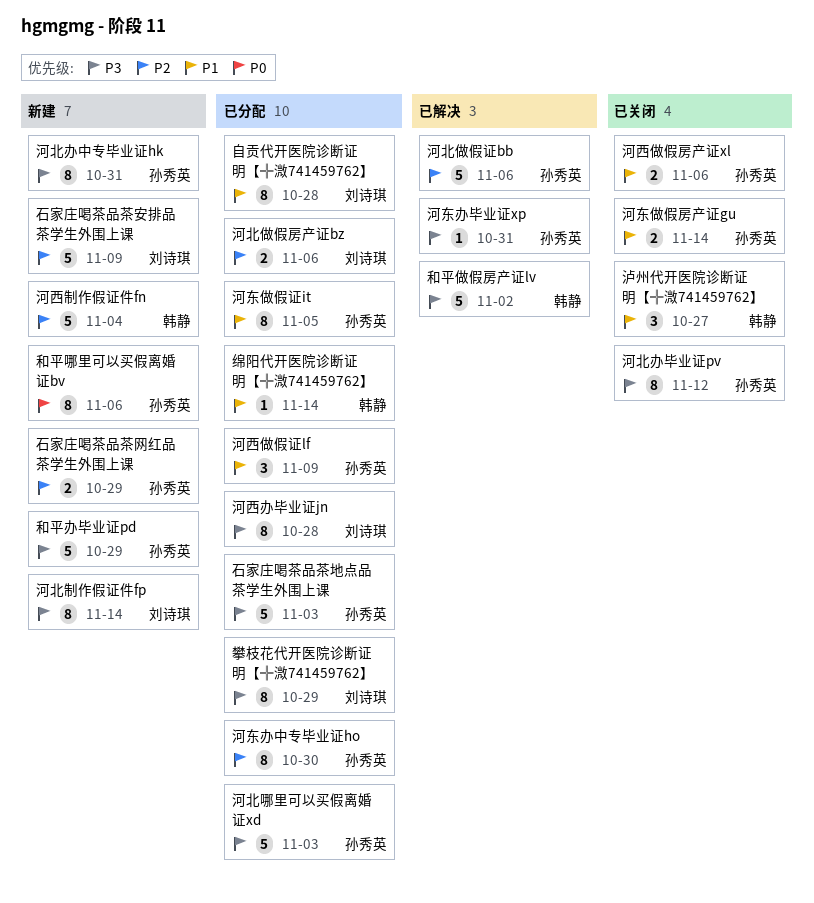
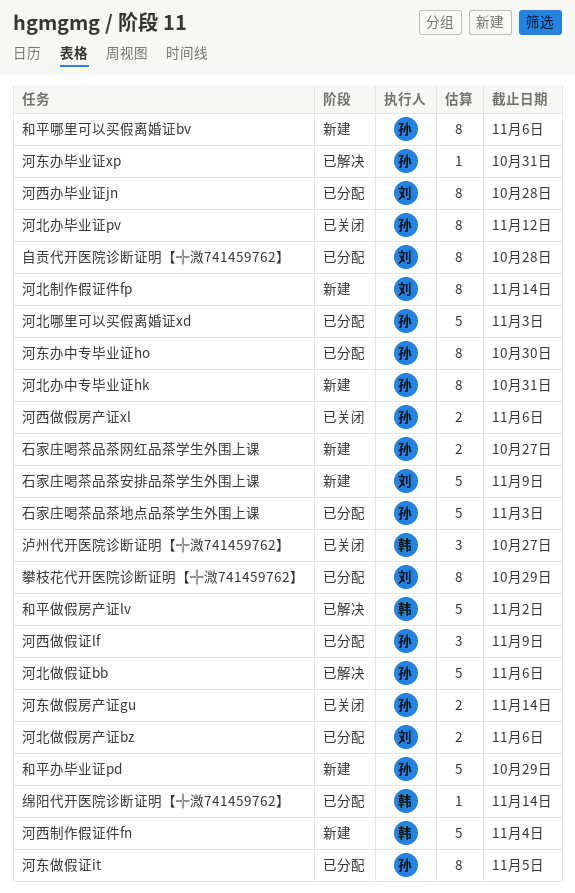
石家庄喝茶品茶网红品茶学生外围上课, due: Oct 29 -> Oct 27

